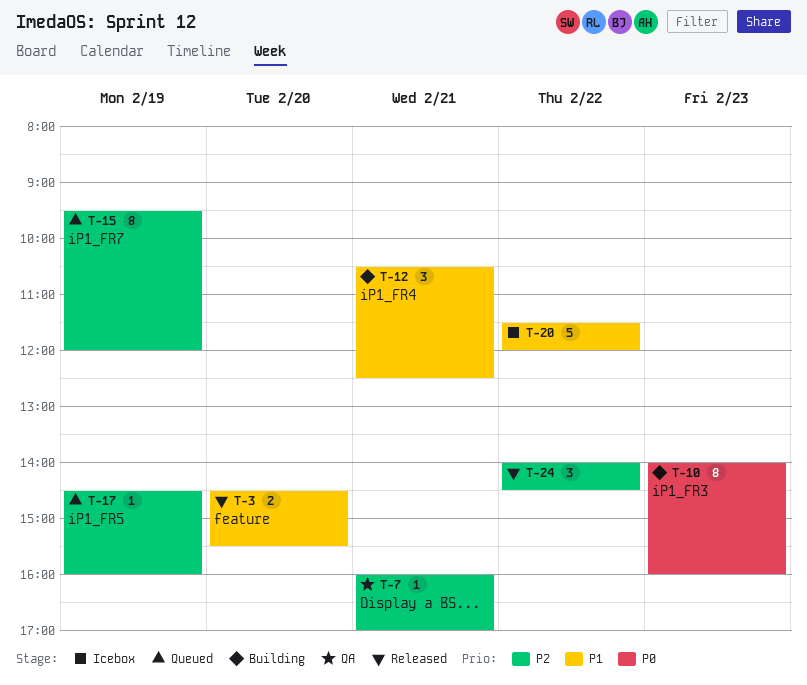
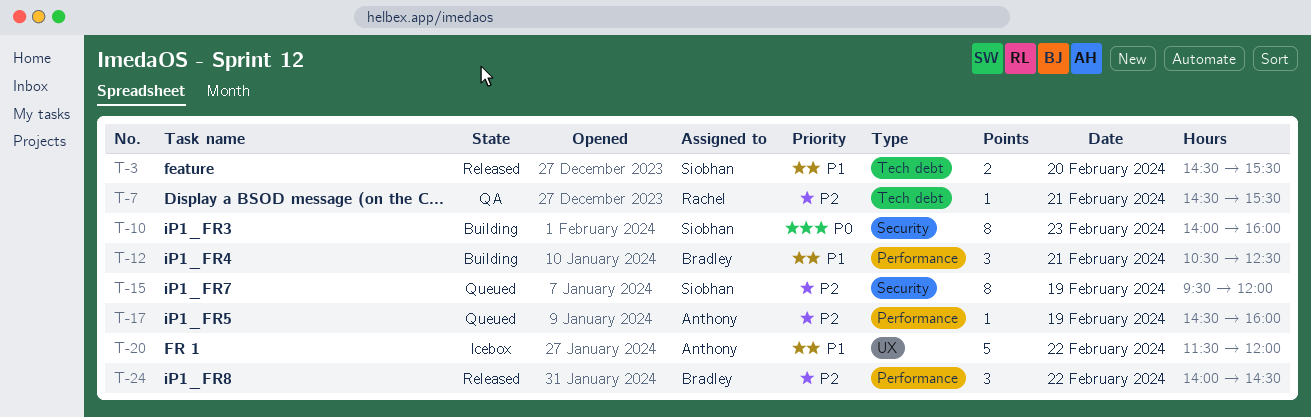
T-7, begins: 16:00 -> 14:30
T-7, ends: 17:00 -> 15:30

